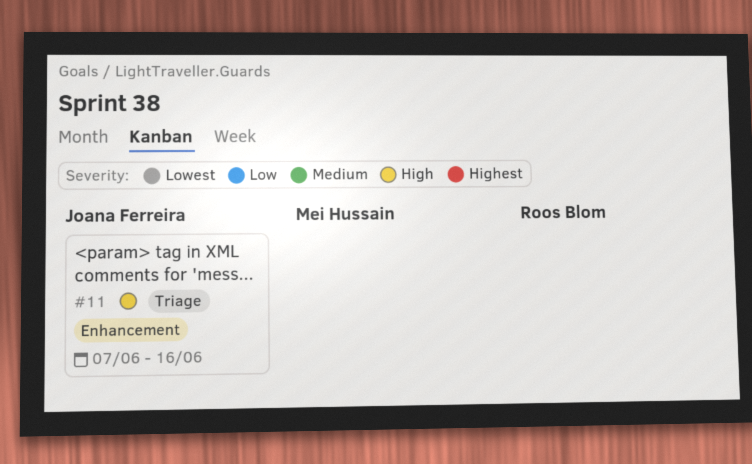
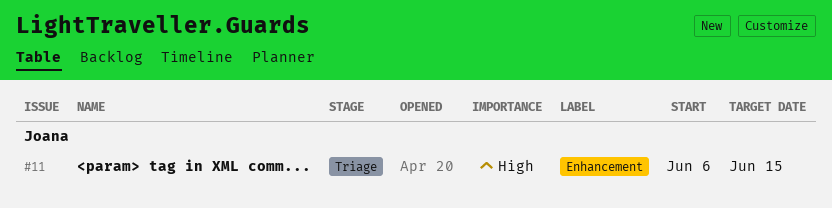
#11, start: Jun 7 -> Jun 6
#11, due: Jun 16 -> Jun 15

